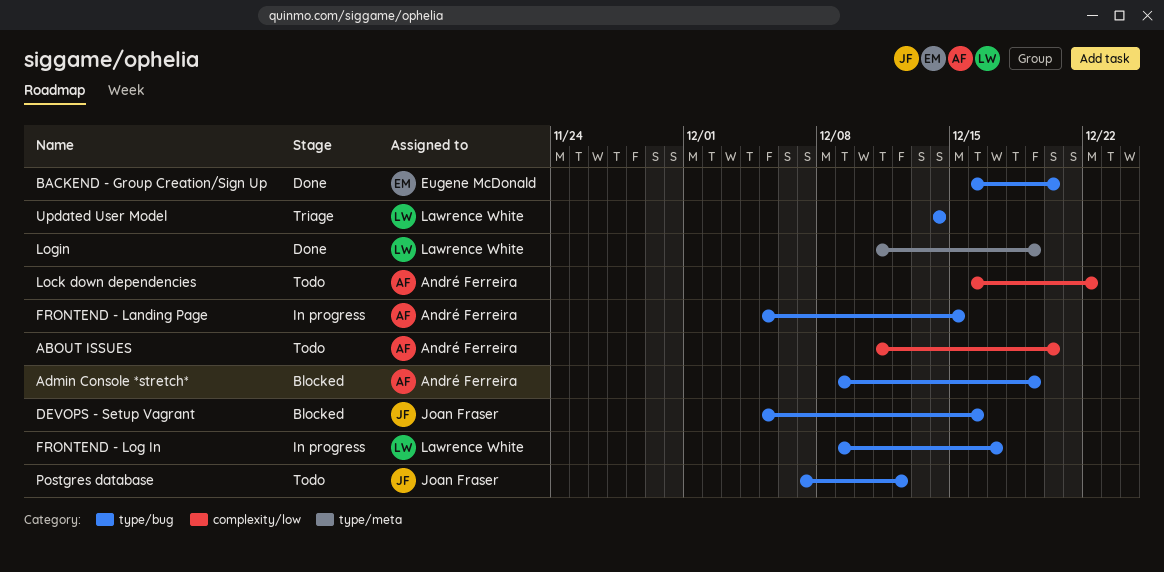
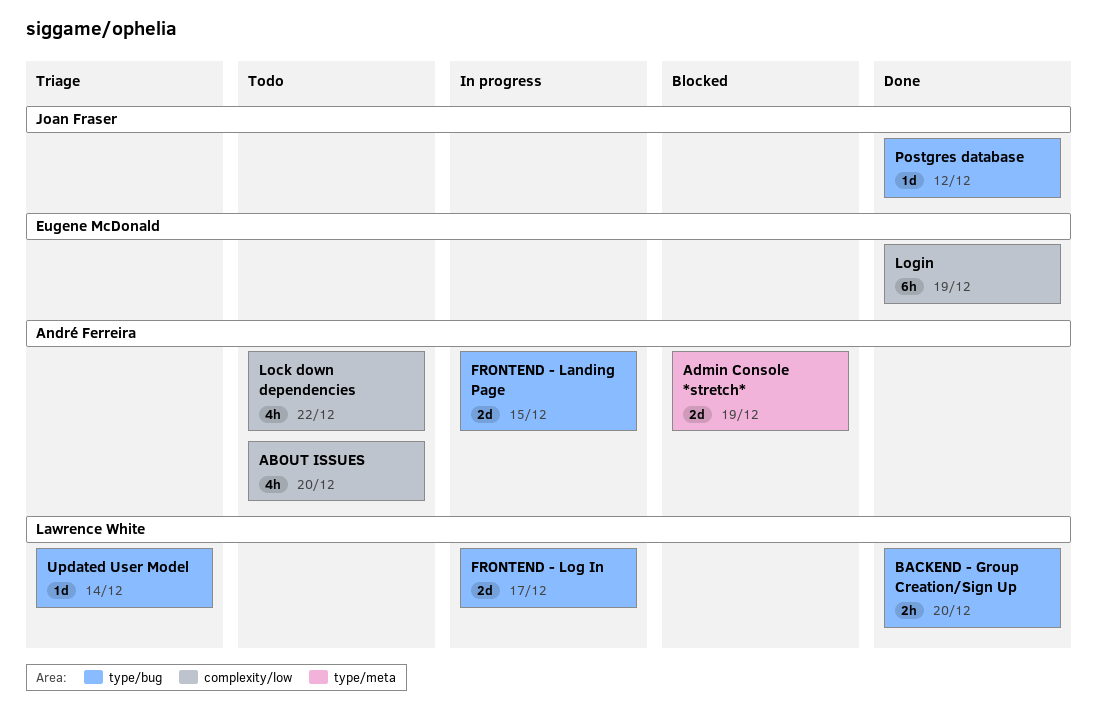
Admin Console *stretch*, label: type/bug -> type/meta
BACKEND - Group Creation/Sign Up, owner: Eugene McDonald -> Lawrence White
DEVOPS - Setup Vagrant: present -> none
Login, owner: Lawrence White -> Eugene McDonald
Login, label: type/meta -> complexity/low
Postgres database, status: Todo -> Done

